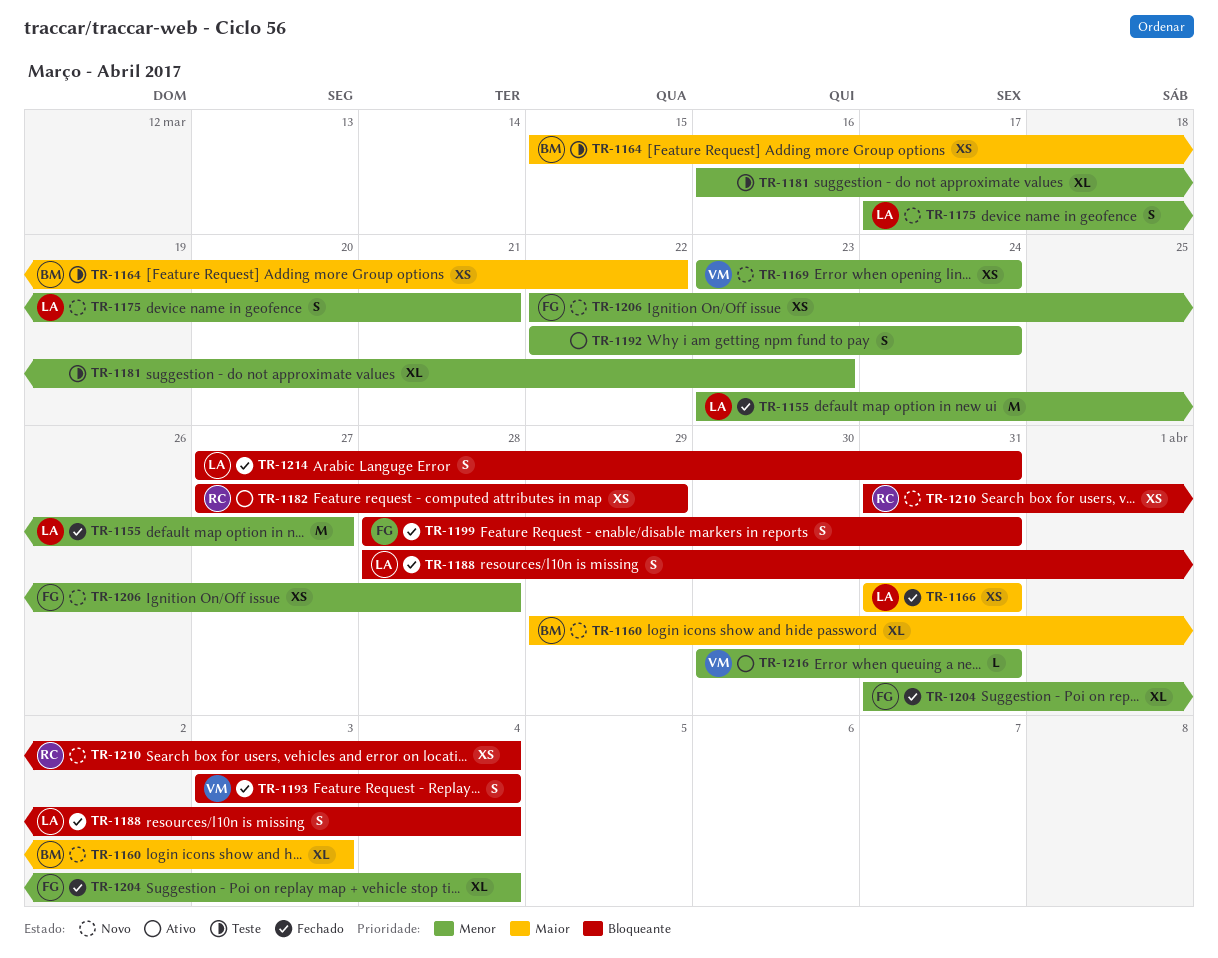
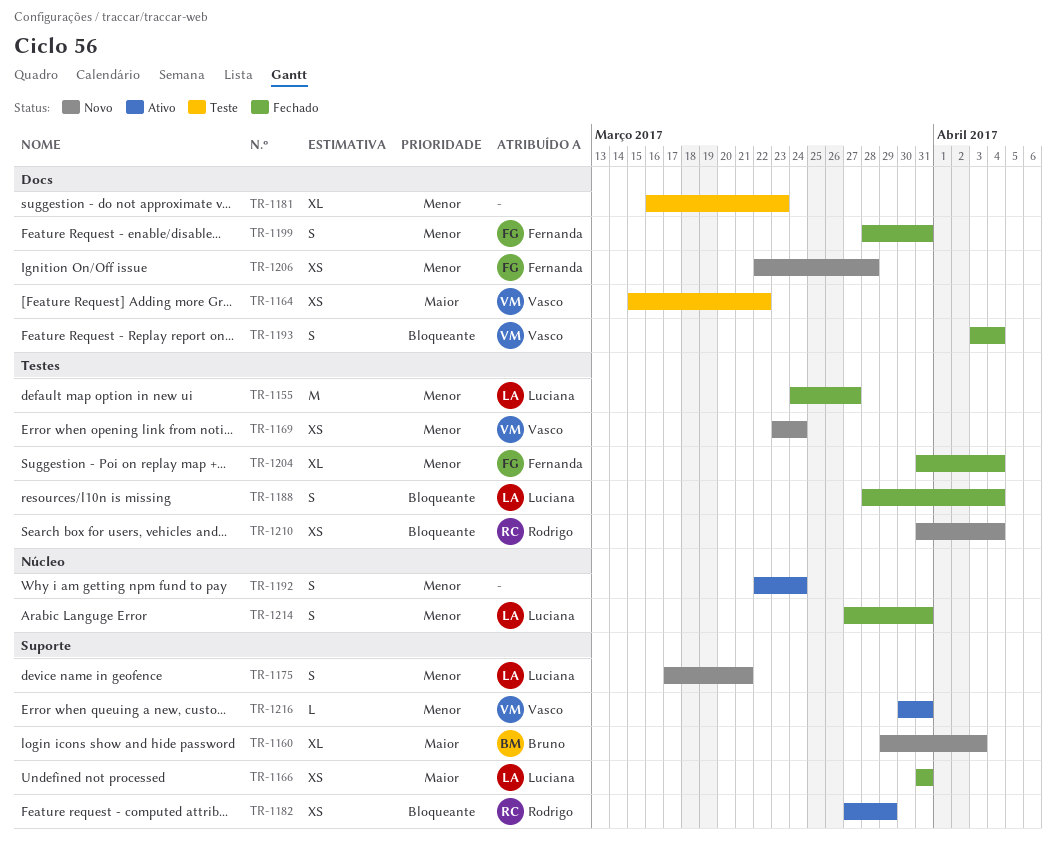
TR-1155, start: Mar 23 -> Mar 24
TR-1164, owner: Bruno -> Vasco
TR-1199, priority: Bloqueante -> Menor
TR-1214, priority: Bloqueante -> Menor

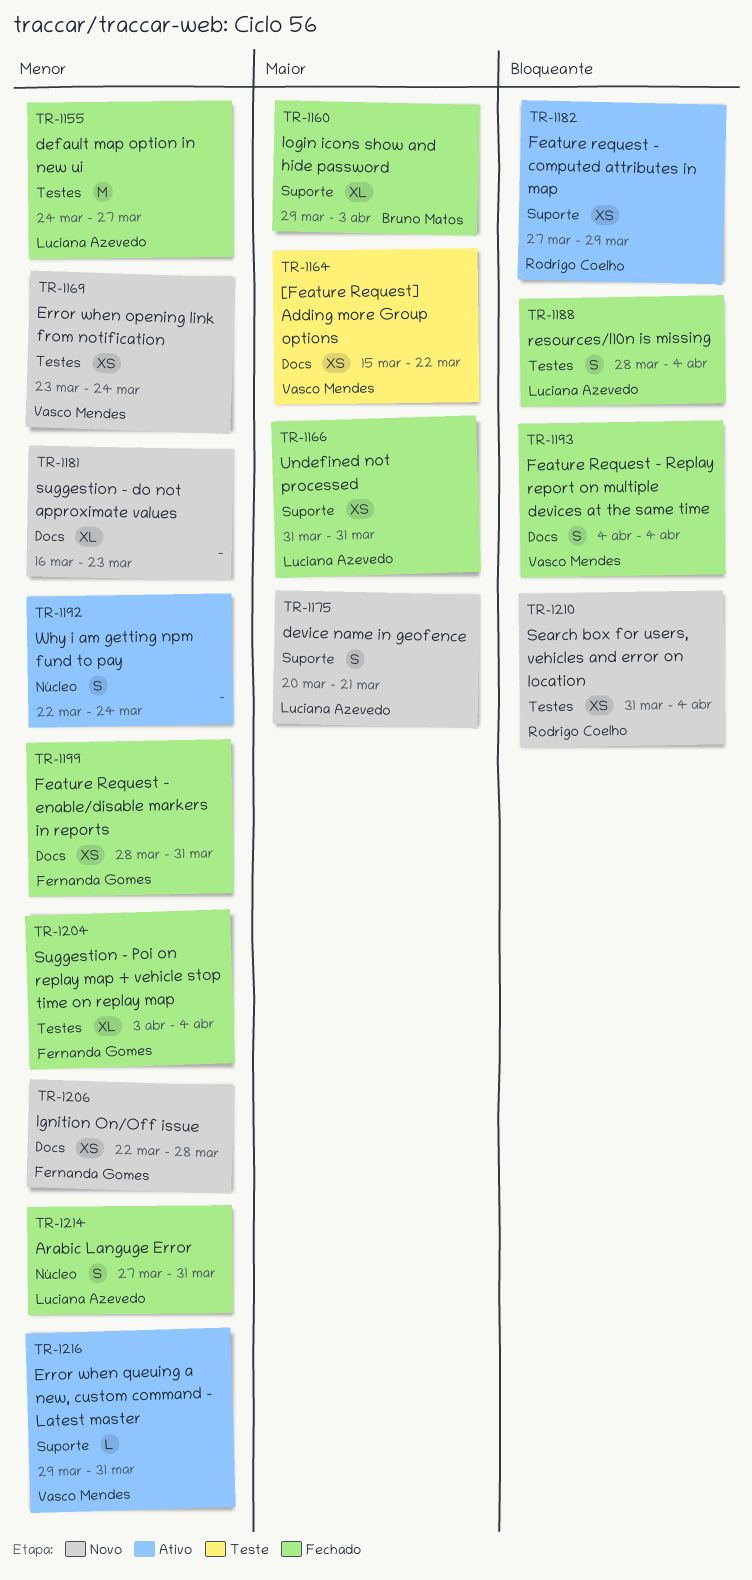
TR-1160, status: Novo -> Fechado
TR-1175, priority: Menor -> Maior
TR-1175, start: Mar 17 -> Mar 20
TR-1181, status: Teste -> Novo
TR-1193, start: Apr 3 -> Apr 4
TR-1199, estimate: S -> XS
TR-1204, start: Mar 31 -> Apr 3
TR-1216, start: Mar 30 -> Mar 29

